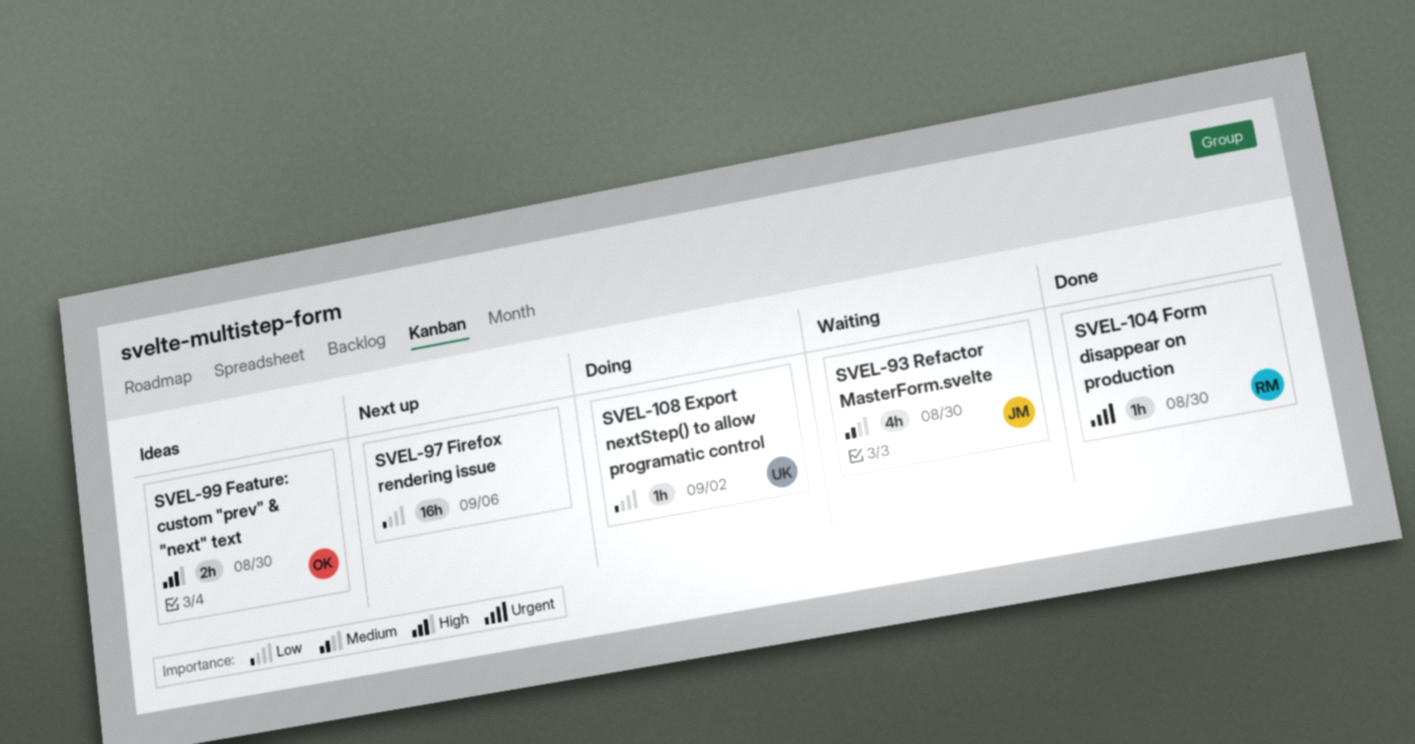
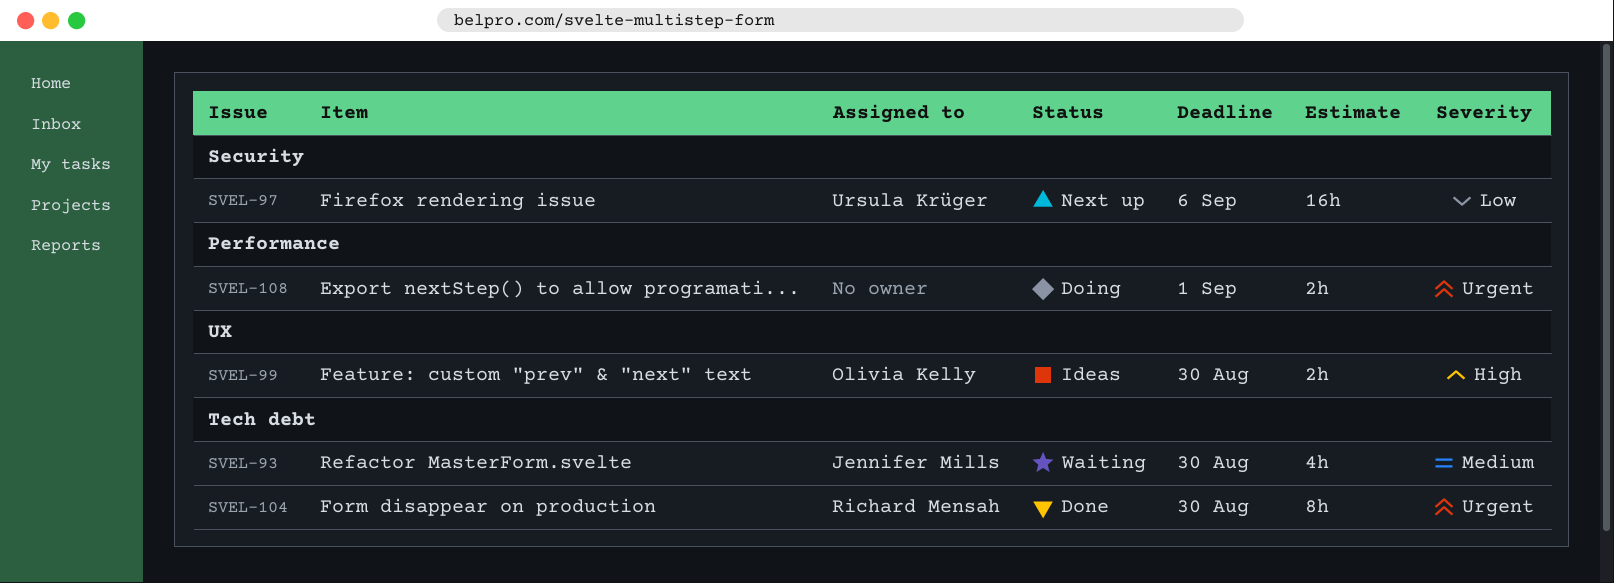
SVEL-97, owner: none -> Ursula Krüger
SVEL-104, estimate: 1h -> 8h
SVEL-108, owner: Ursula Krüger -> none
SVEL-108, priority: Low -> Urgent
SVEL-108, estimate: 1h -> 2h
SVEL-108, due: Sep 2 -> Sep 1

